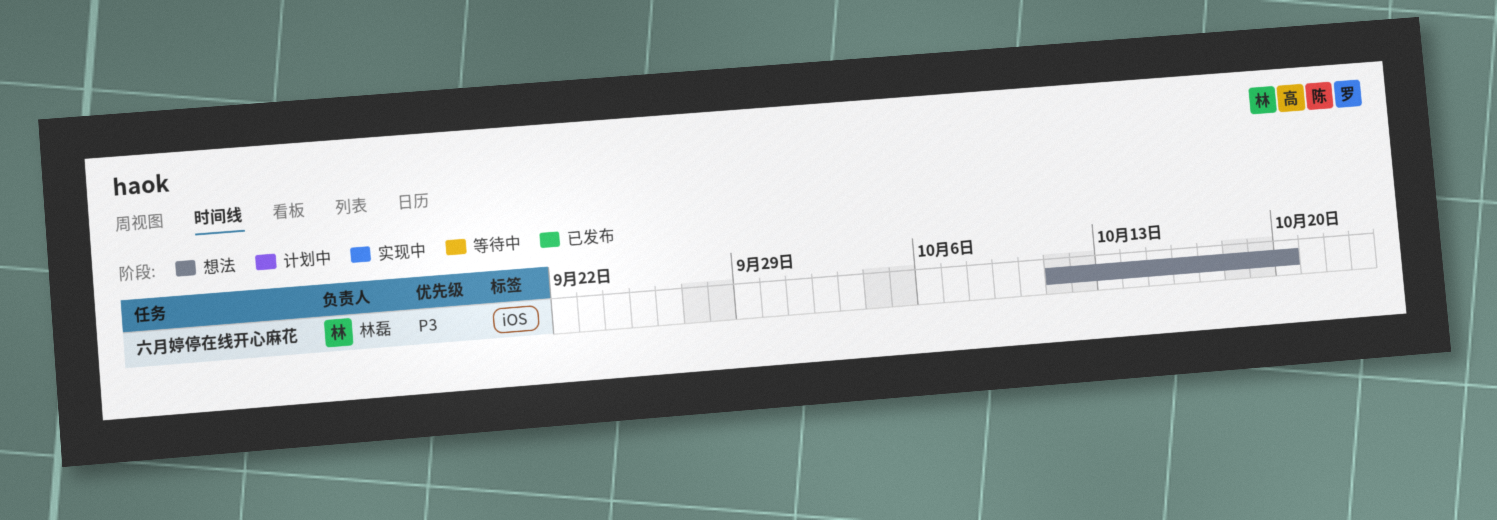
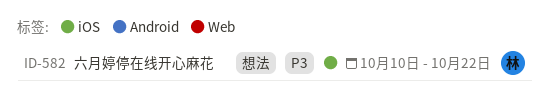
六月婷停在线开心麻花, start: Oct 11 -> Oct 10
六月婷停在线开心麻花, due: Oct 20 -> Oct 22

